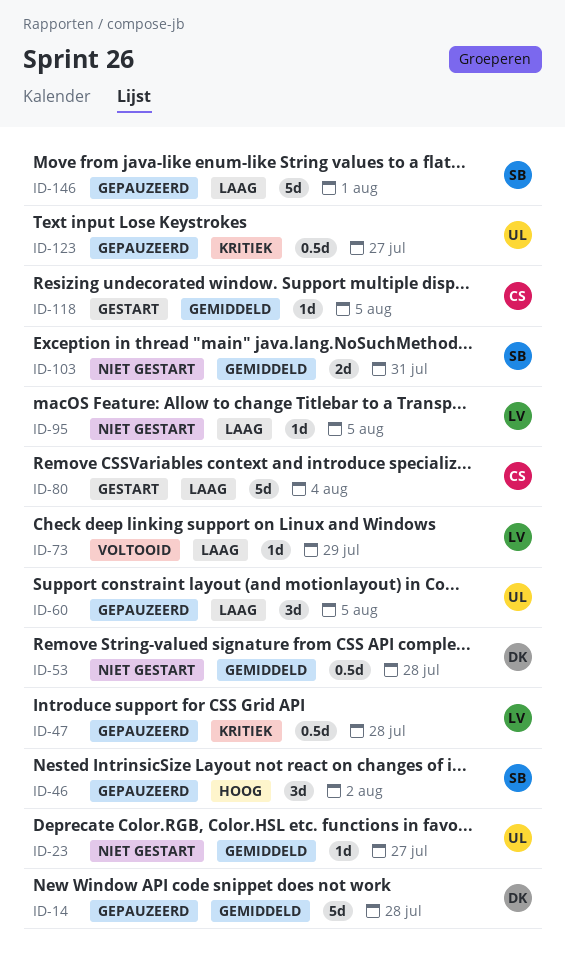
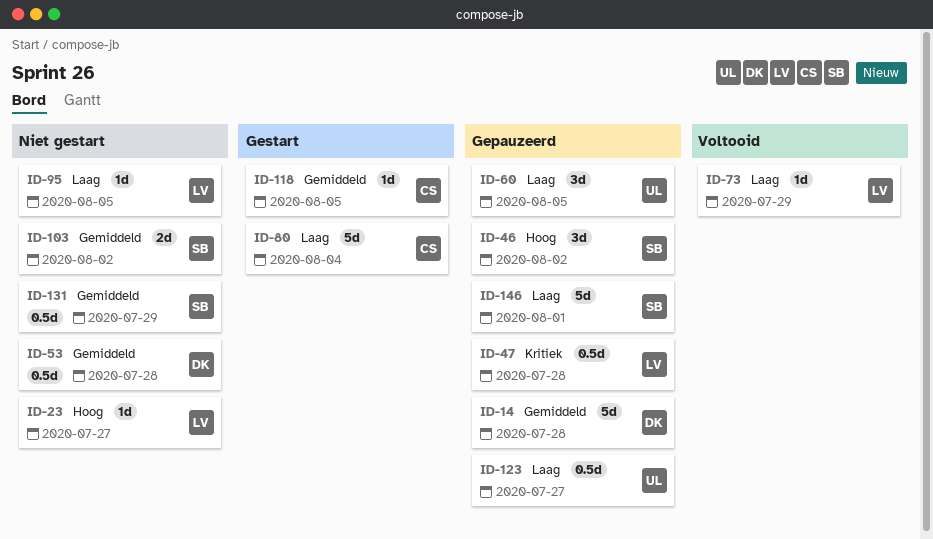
ID-23, owner: UL -> LV
ID-23, priority: Gemiddeld -> Hoog
ID-103, due: Jul 31 -> Aug 2
ID-123, priority: Kritiek -> Laag
ID-131: none -> present

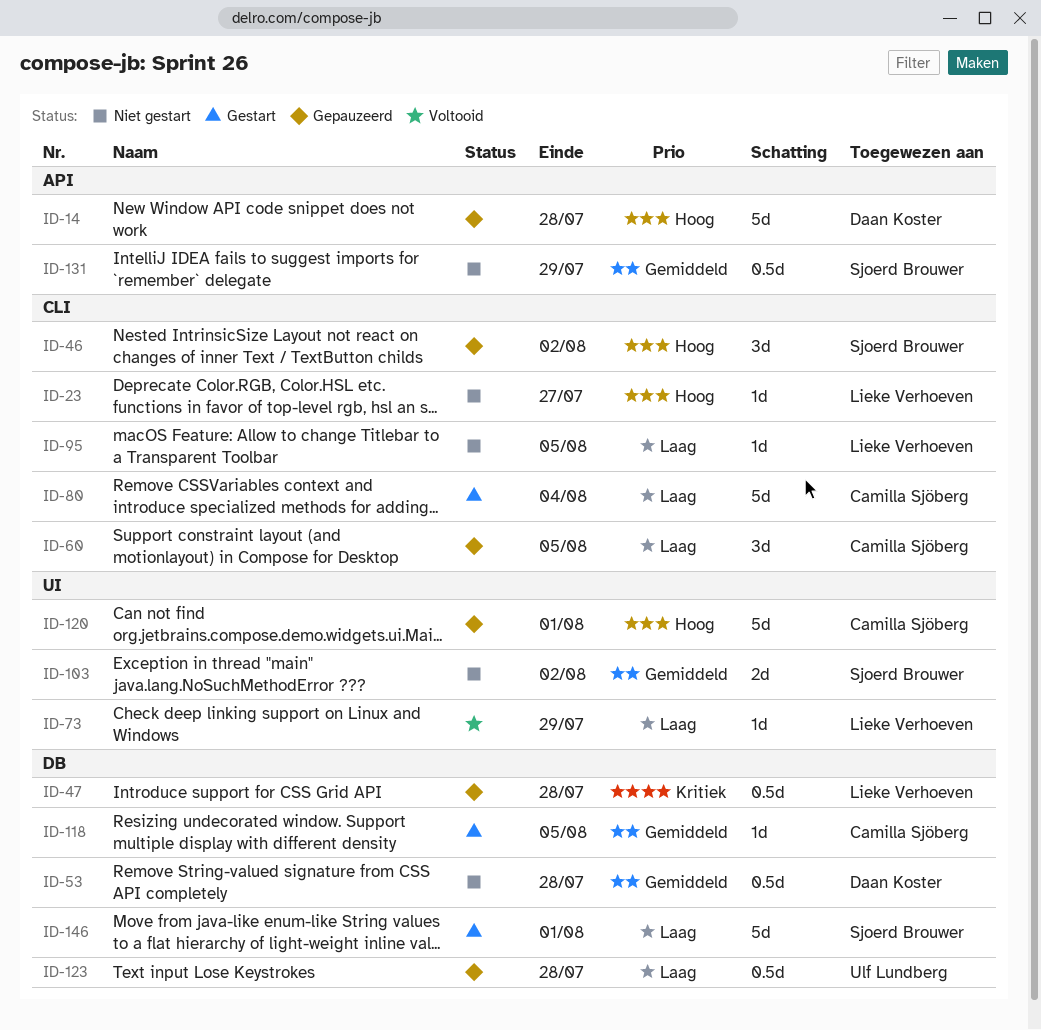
ID-14, priority: Gemiddeld -> Hoog
ID-60, owner: Ulf Lundberg -> Camilla Sjöberg
ID-120: none -> present
ID-123, due: Jul 27 -> Jul 28
ID-146, status: Gepauzeerd -> Gestart

